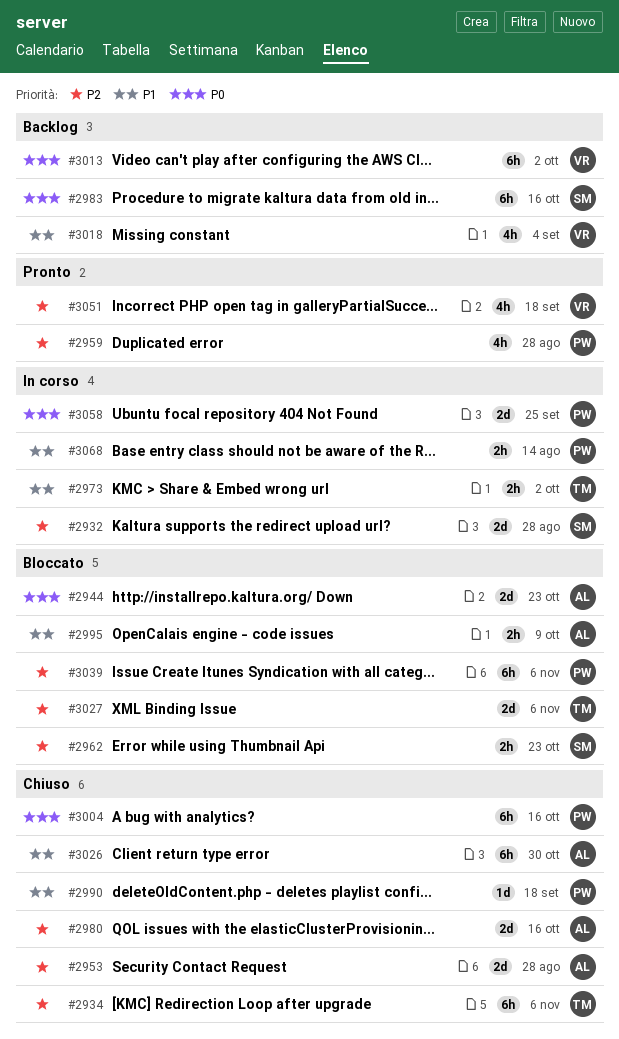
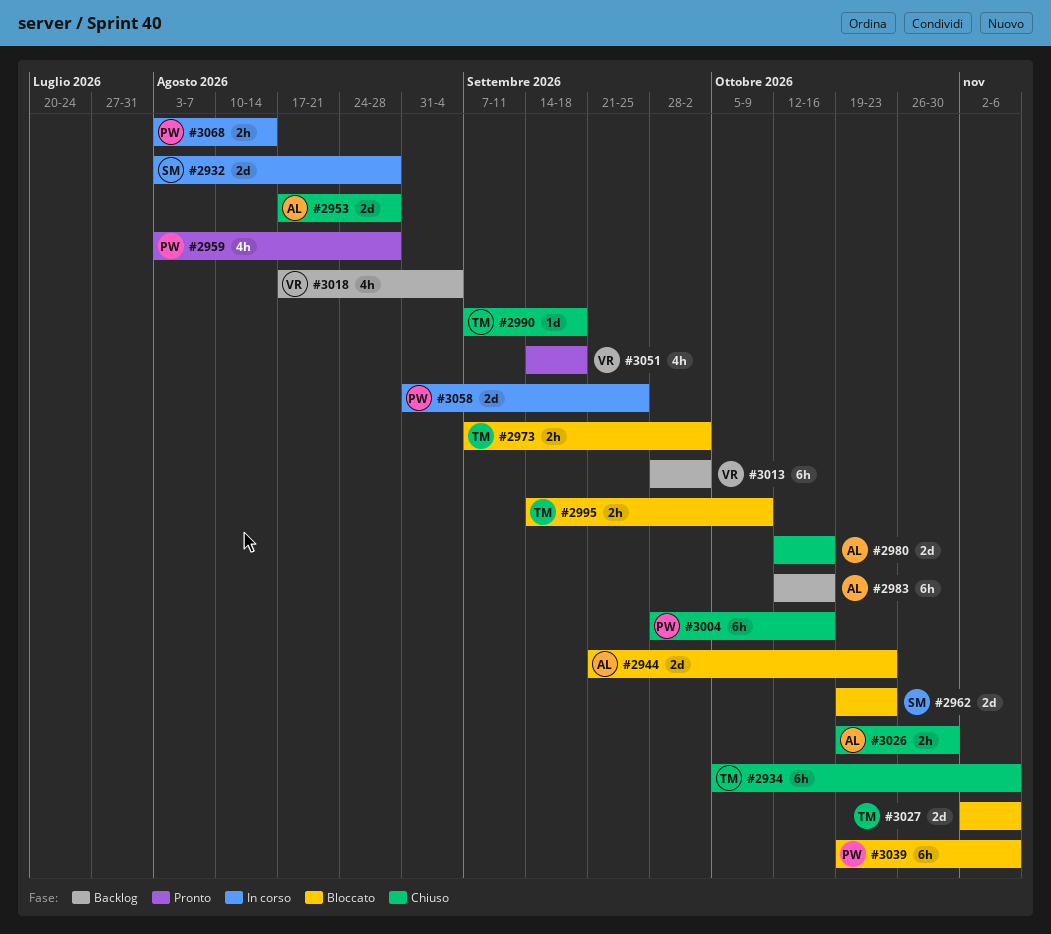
#2962, estimate: 2h -> 2d
#2973, status: In corso -> Bloccato
#2983, owner: SM -> AL
#2990, owner: PW -> TM
#2995, owner: AL -> TM
#3026, estimate: 6h -> 2h

